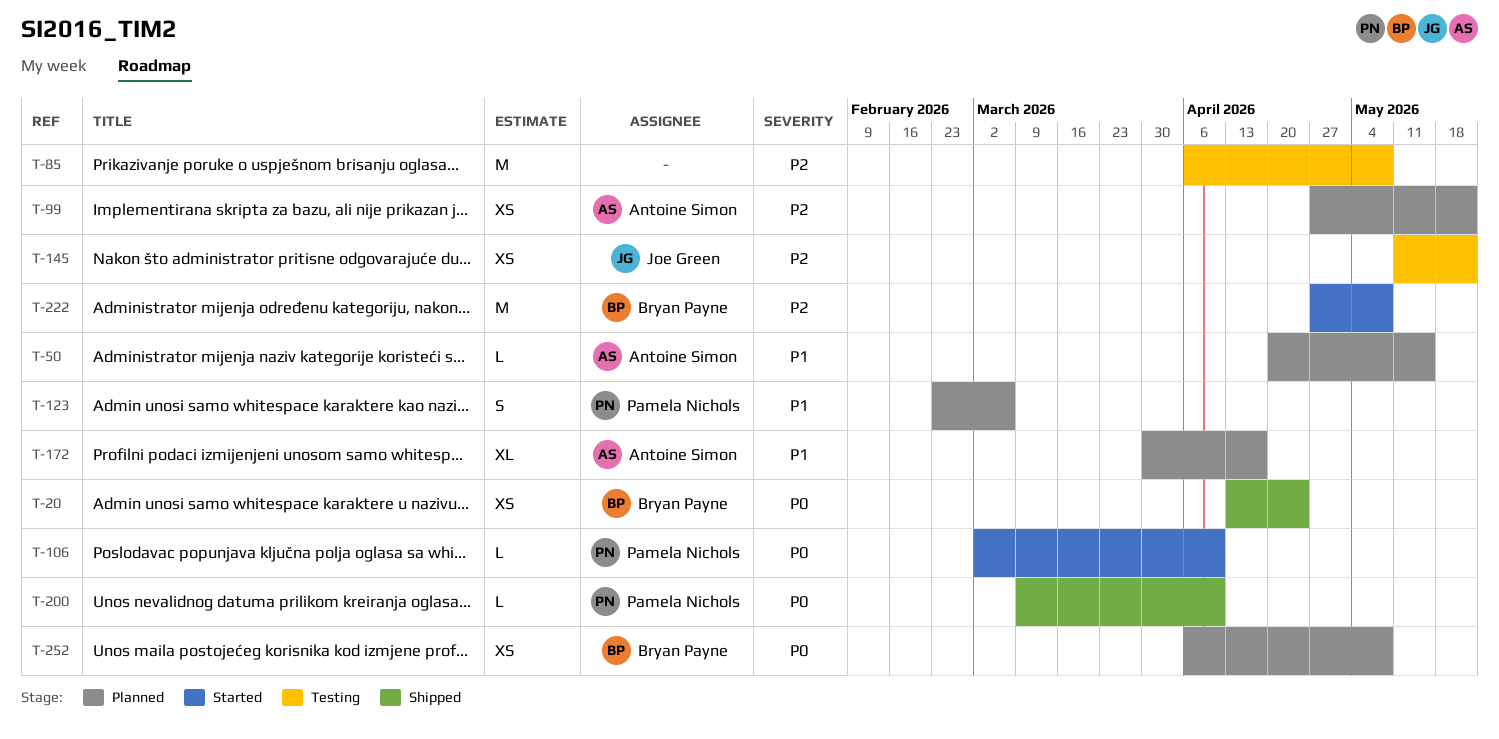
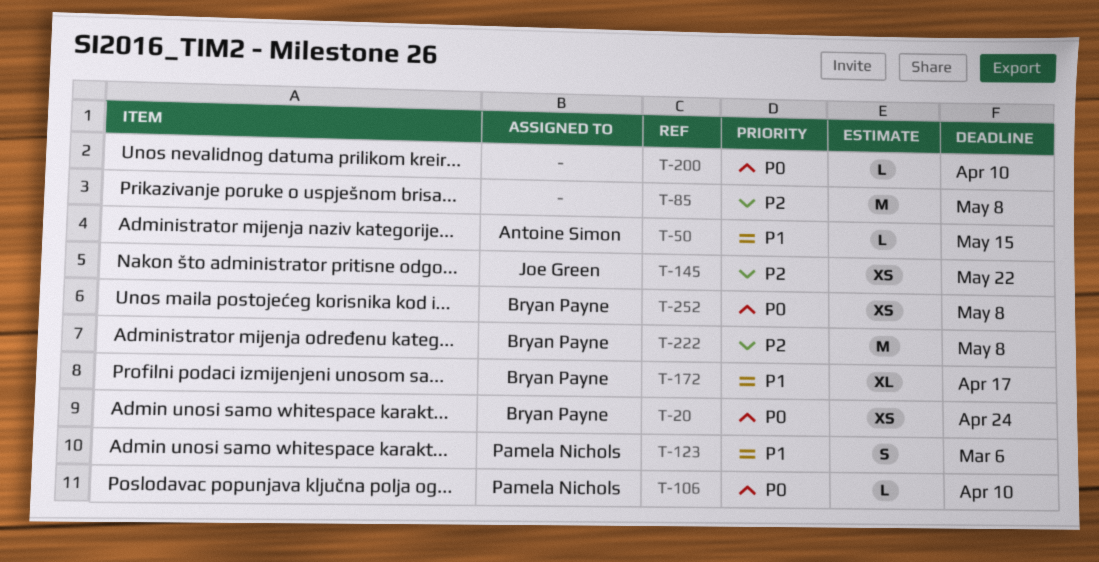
T-99: present -> none
T-172, owner: Antoine Simon -> Bryan Payne
T-200, owner: Pamela Nichols -> none

